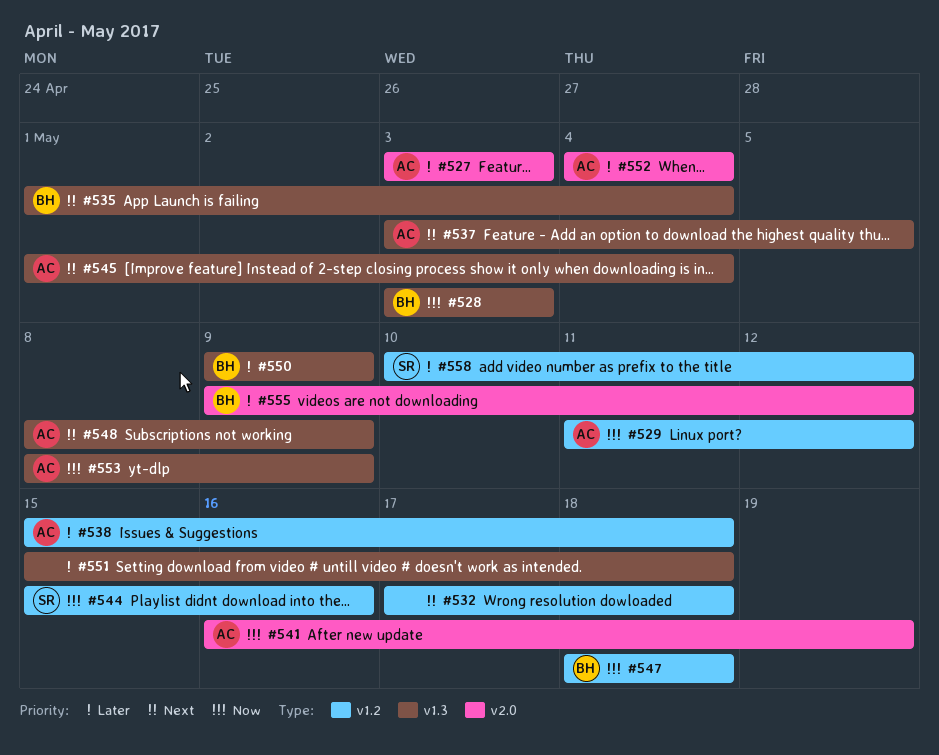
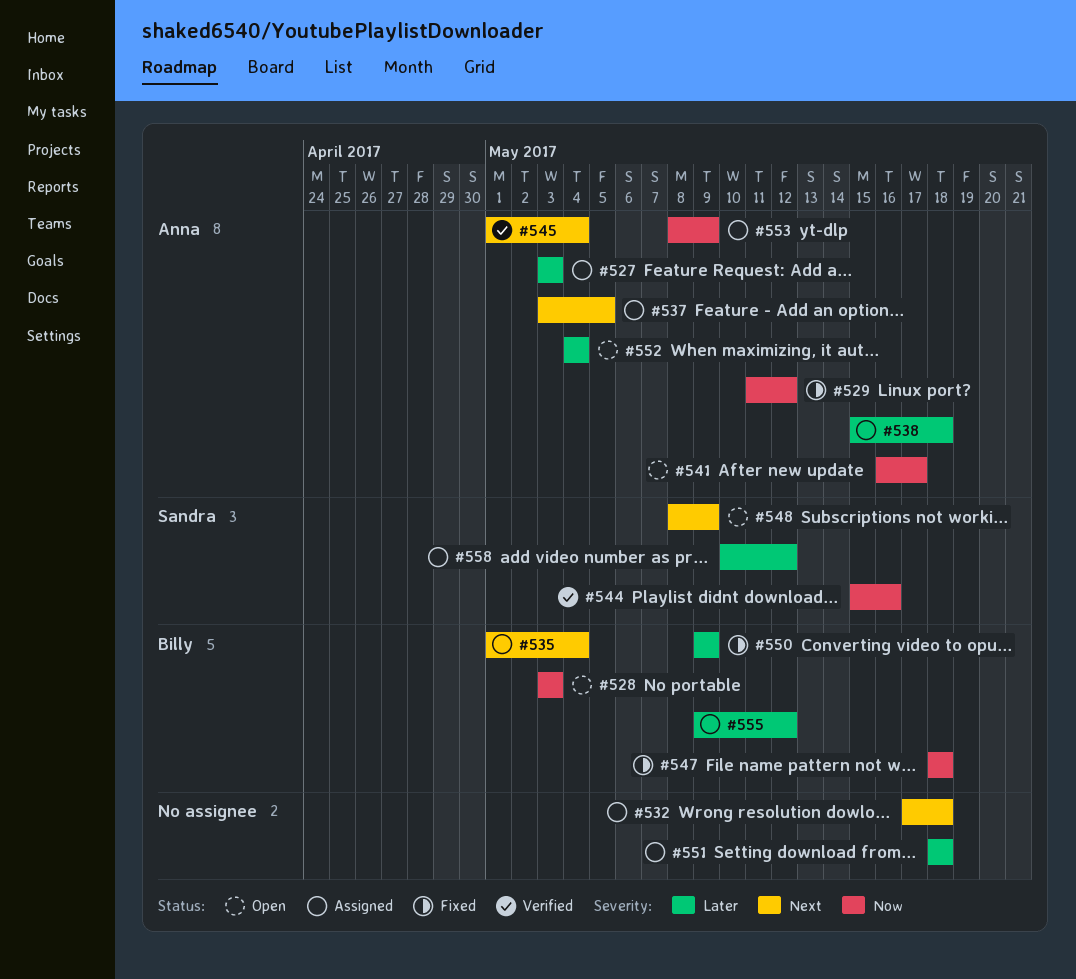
#541, due: May 19 -> May 17
#548, owner: Anna -> Sandra
#551, start: May 15 -> May 18

